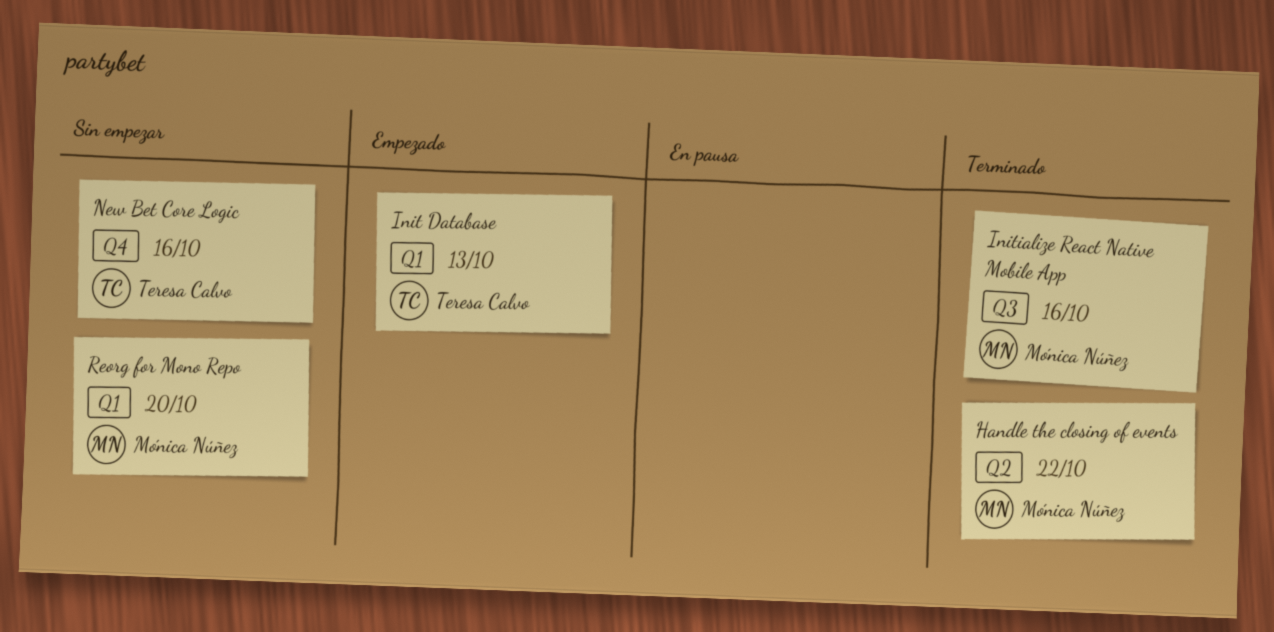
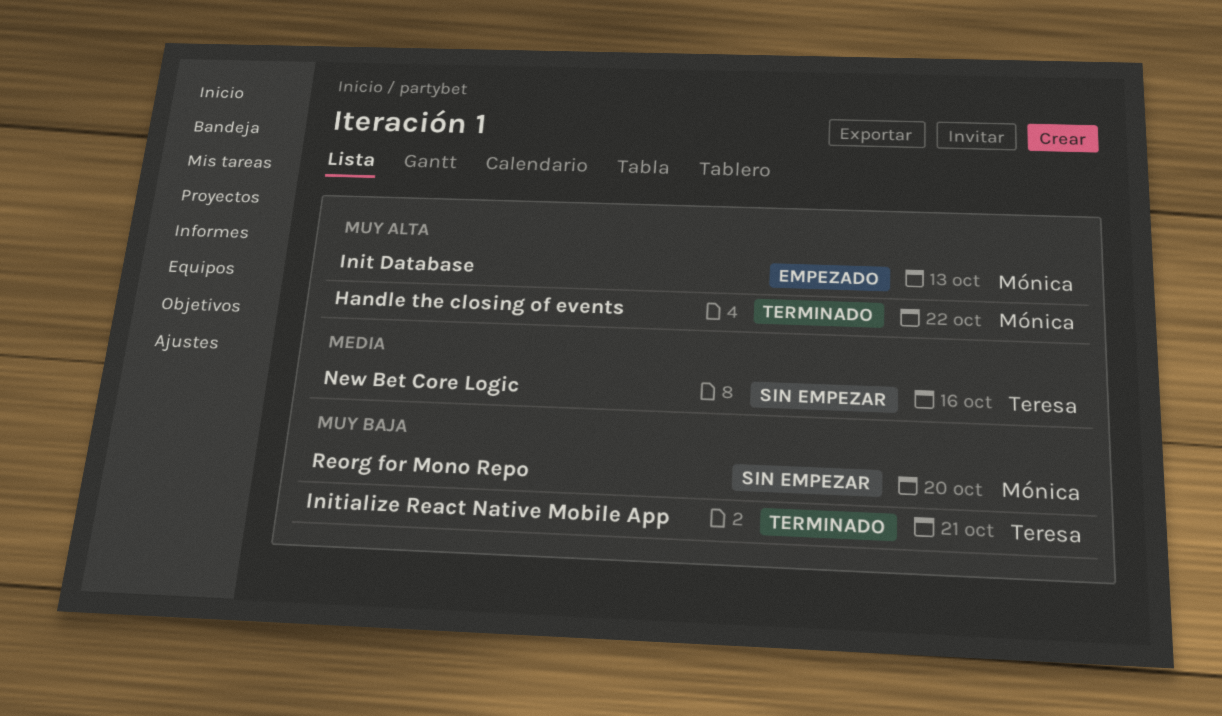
Init Database, owner: Teresa Calvo -> Mónica Núñez
Initialize React Native Mobile App, owner: Mónica Núñez -> Teresa Calvo
Initialize React Native Mobile App, due: Oct 16 -> Oct 21

